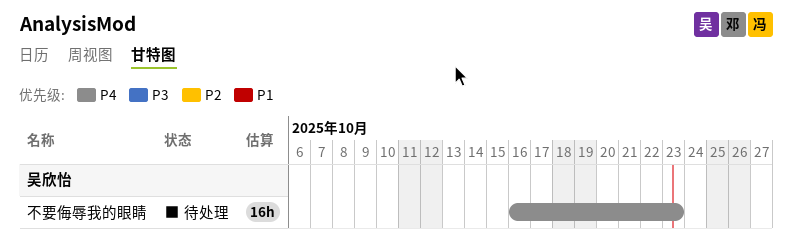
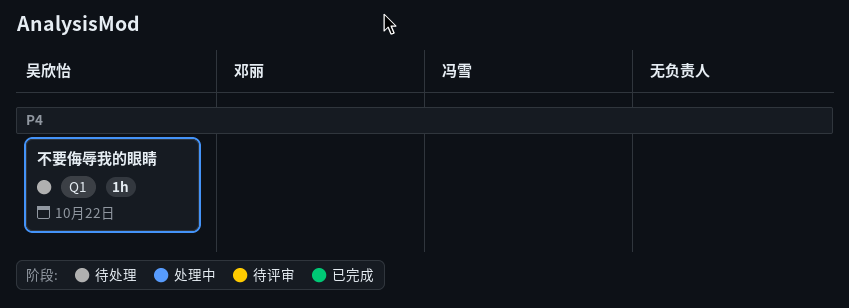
不要侮辱我的眼睛, estimate: 16h -> 1h
不要侮辱我的眼睛, due: Oct 23 -> Oct 22

